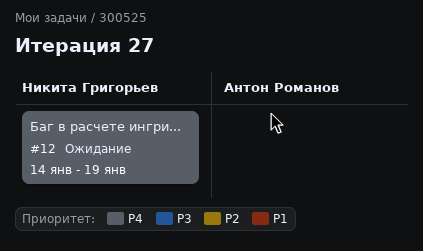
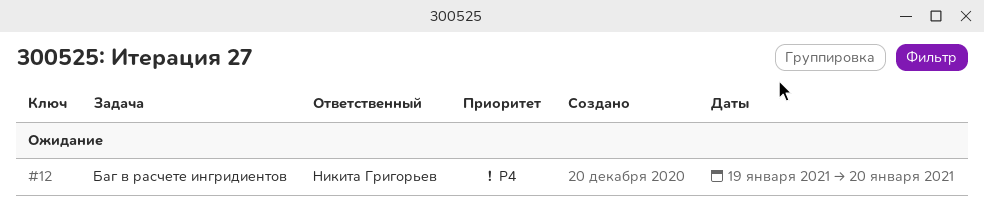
#12, start: Jan 14 -> Jan 19
#12, due: Jan 19 -> Jan 20

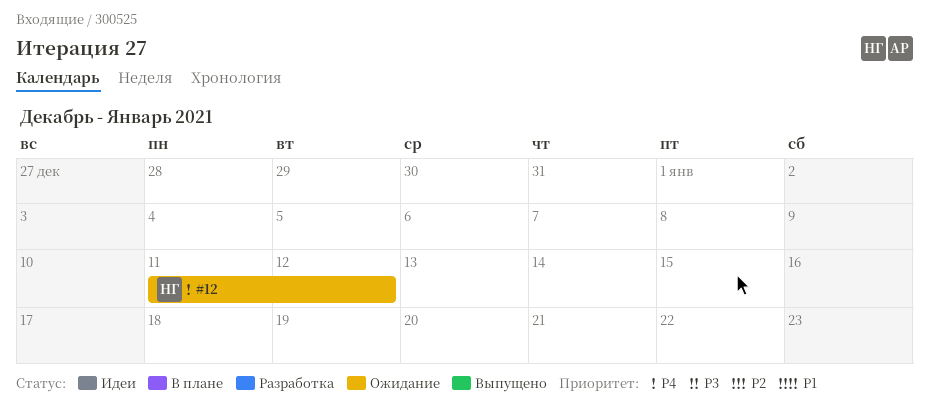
#12, start: Jan 19 -> Jan 11
#12, due: Jan 20 -> Jan 12

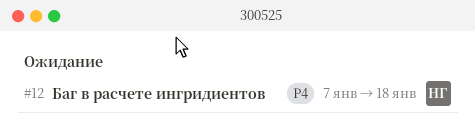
#12, start: Jan 11 -> Jan 7
#12, due: Jan 12 -> Jan 18

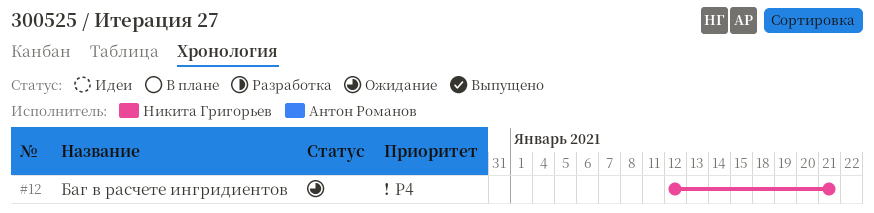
#12, start: Jan 7 -> Jan 12
#12, due: Jan 18 -> Jan 21

